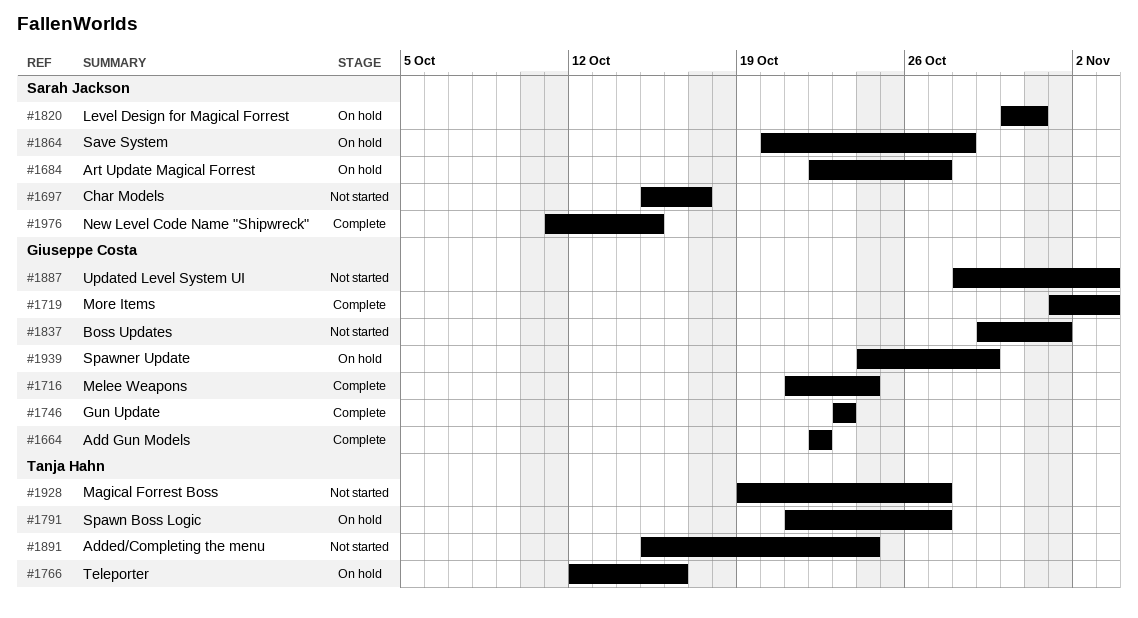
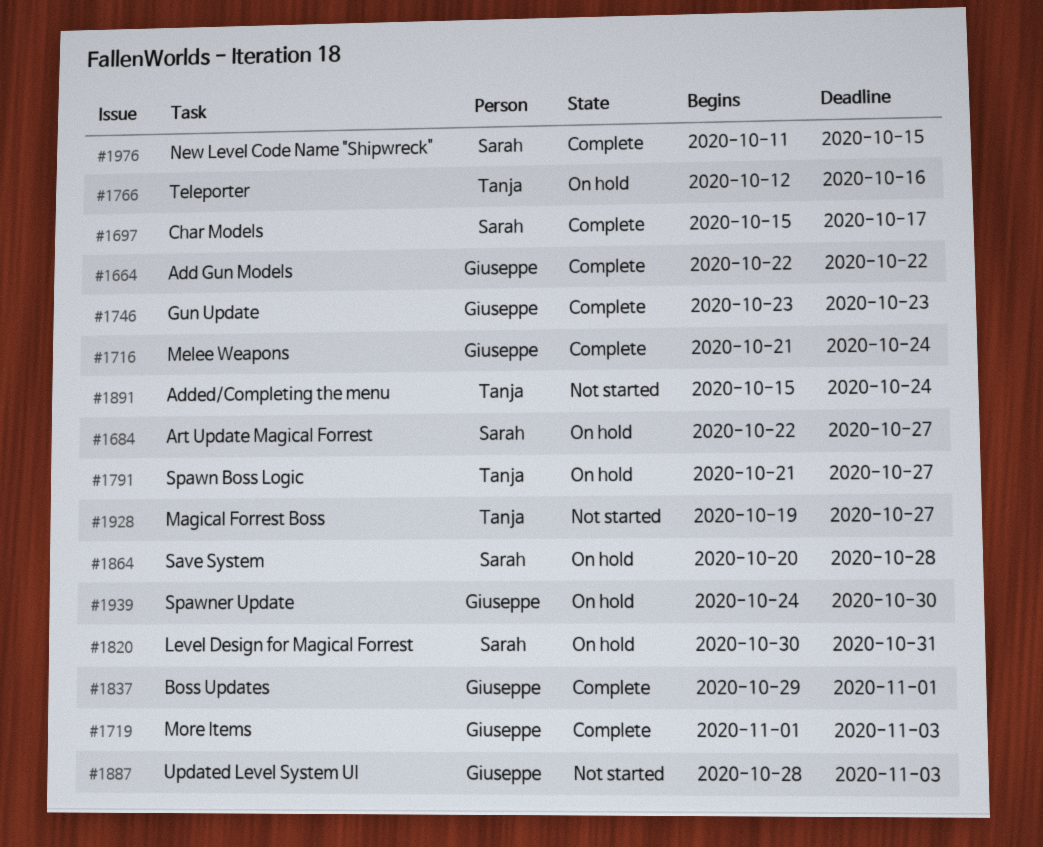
#1697, status: Not started -> Complete
#1837, status: Not started -> Complete
#1939, due: Oct 29 -> Oct 30

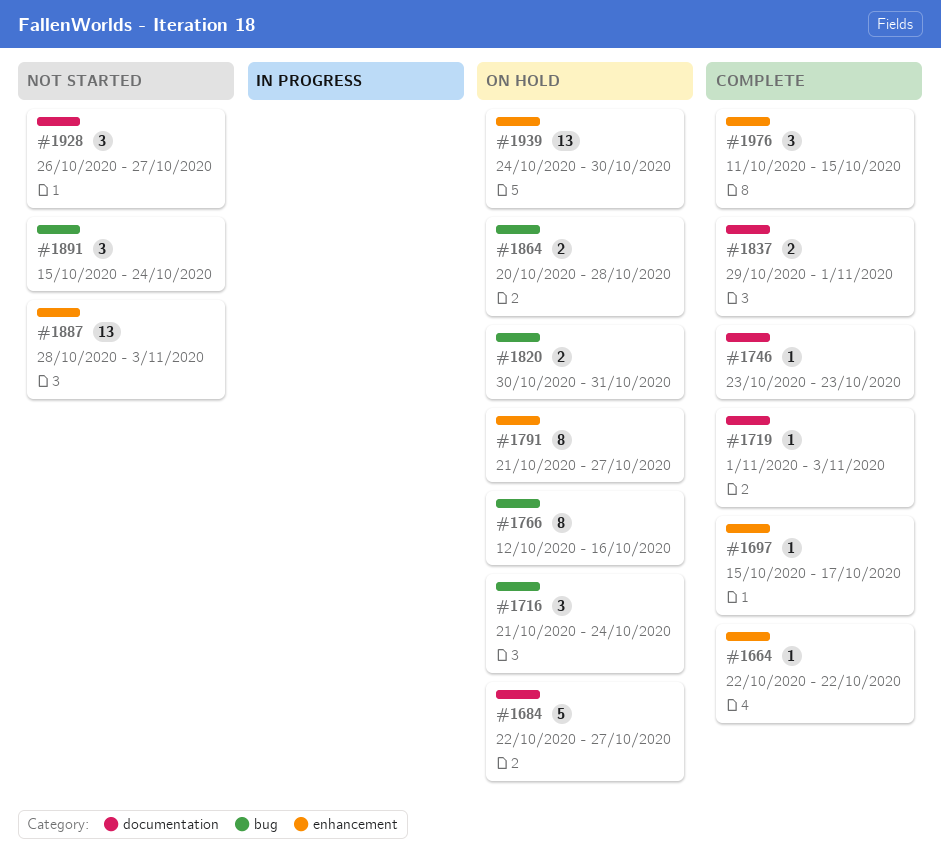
#1716, status: Complete -> On hold
#1928, start: Oct 19 -> Oct 26

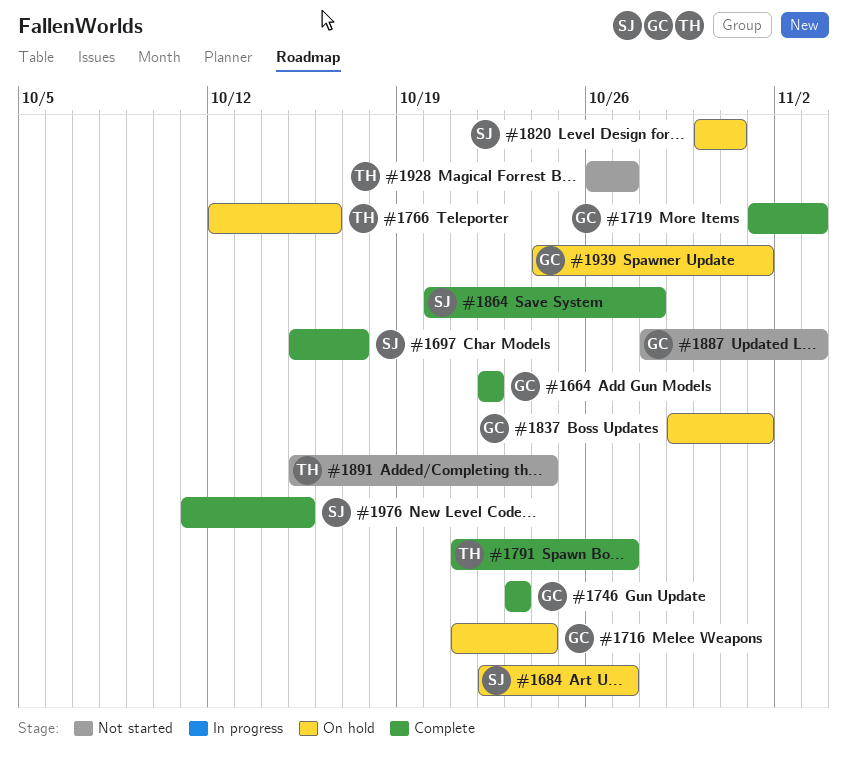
#1791, status: On hold -> Complete
#1837, status: Complete -> On hold
#1864, status: On hold -> Complete
#1939, due: Oct 30 -> Nov 1

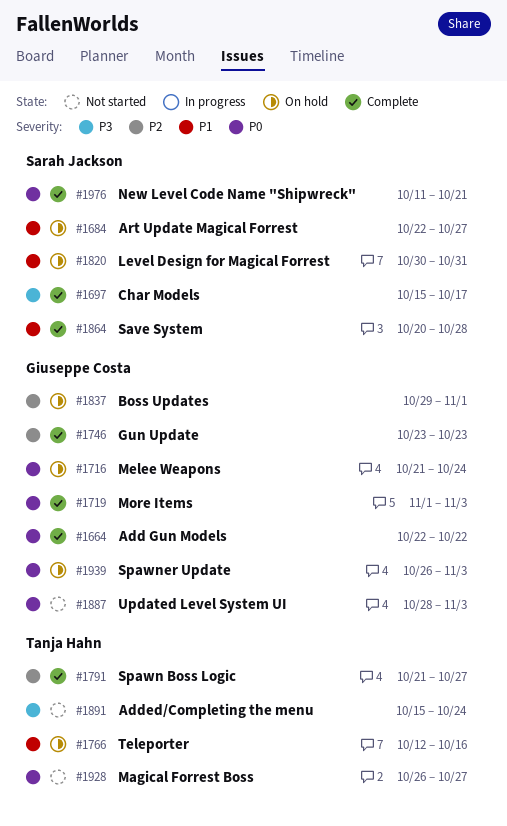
#1939, start: Oct 24 -> Oct 26
#1939, due: Nov 1 -> Nov 3
#1976, due: Oct 15 -> Oct 21

